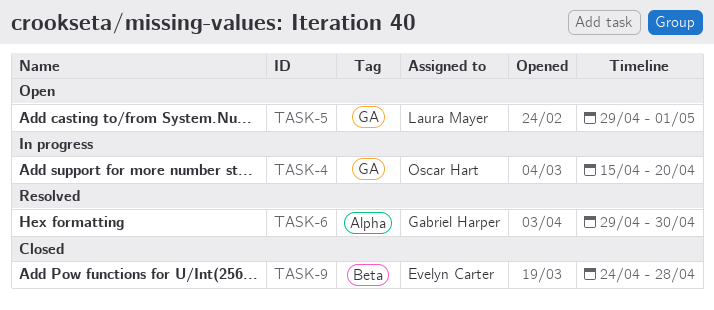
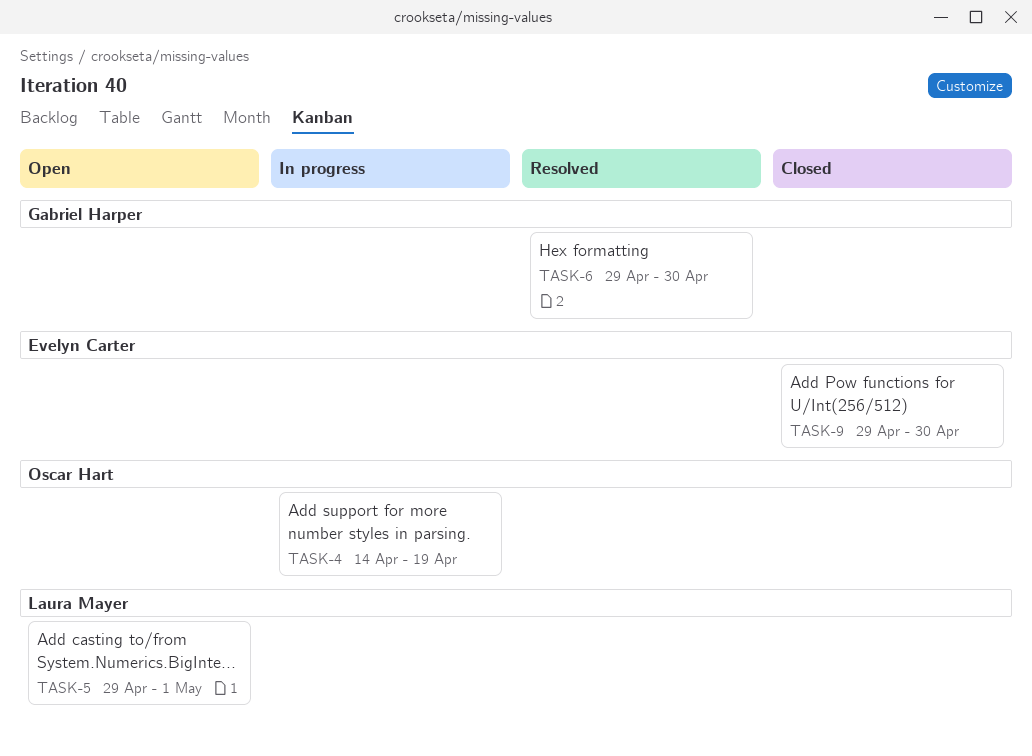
TASK-4, start: Apr 15 -> Apr 14
TASK-4, due: Apr 20 -> Apr 19
TASK-9, start: Apr 24 -> Apr 29
TASK-9, due: Apr 28 -> Apr 30

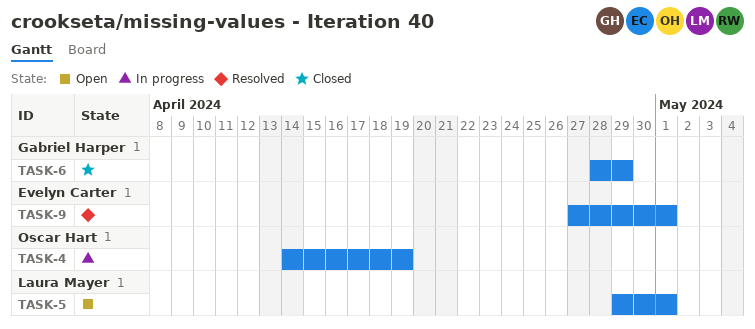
TASK-6, status: Resolved -> Closed
TASK-6, start: Apr 29 -> Apr 28
TASK-6, due: Apr 30 -> Apr 29
TASK-9, status: Closed -> Resolved
TASK-9, start: Apr 29 -> Apr 27
TASK-9, due: Apr 30 -> May 1

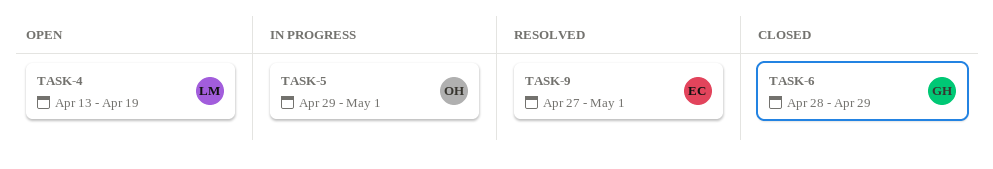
TASK-4, status: In progress -> Open
TASK-4, owner: Oscar Hart -> Laura Mayer
TASK-4, start: Apr 14 -> Apr 13
TASK-5, status: Open -> In progress
TASK-5, owner: Laura Mayer -> Oscar Hart

